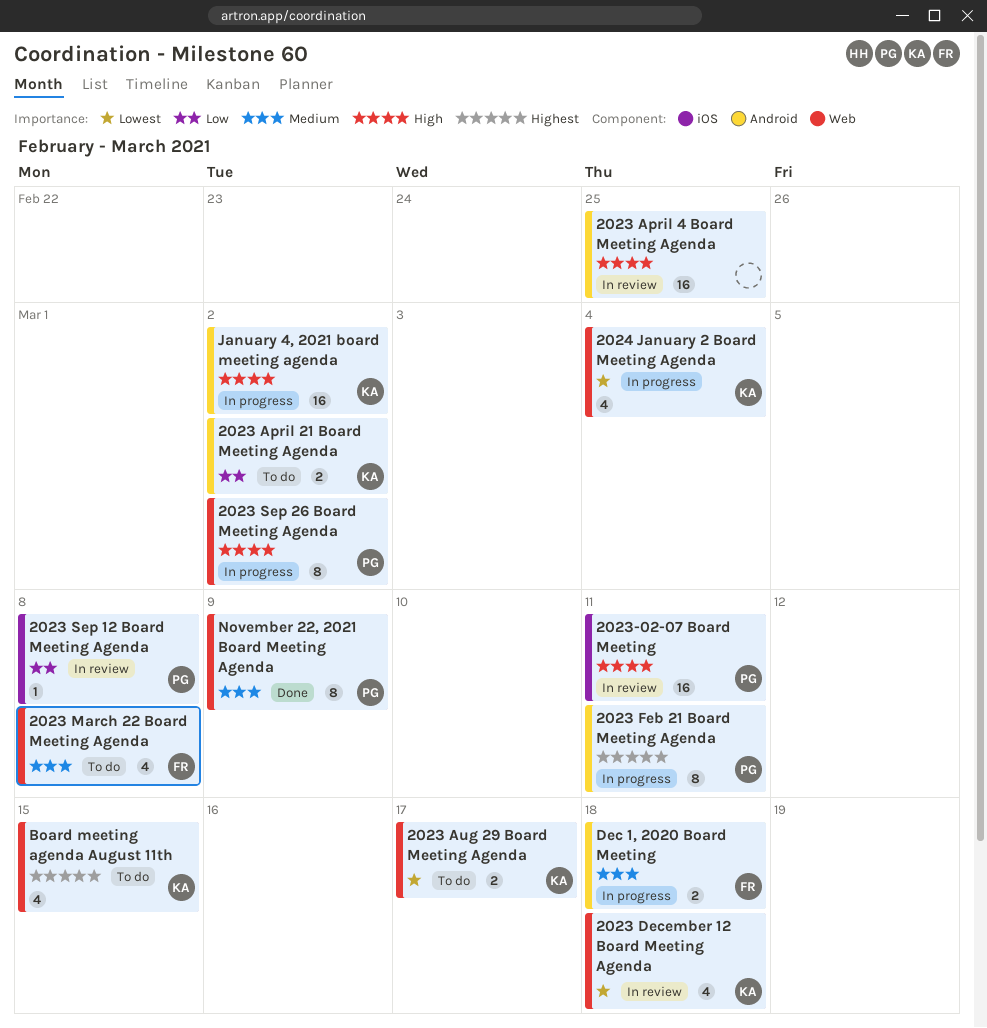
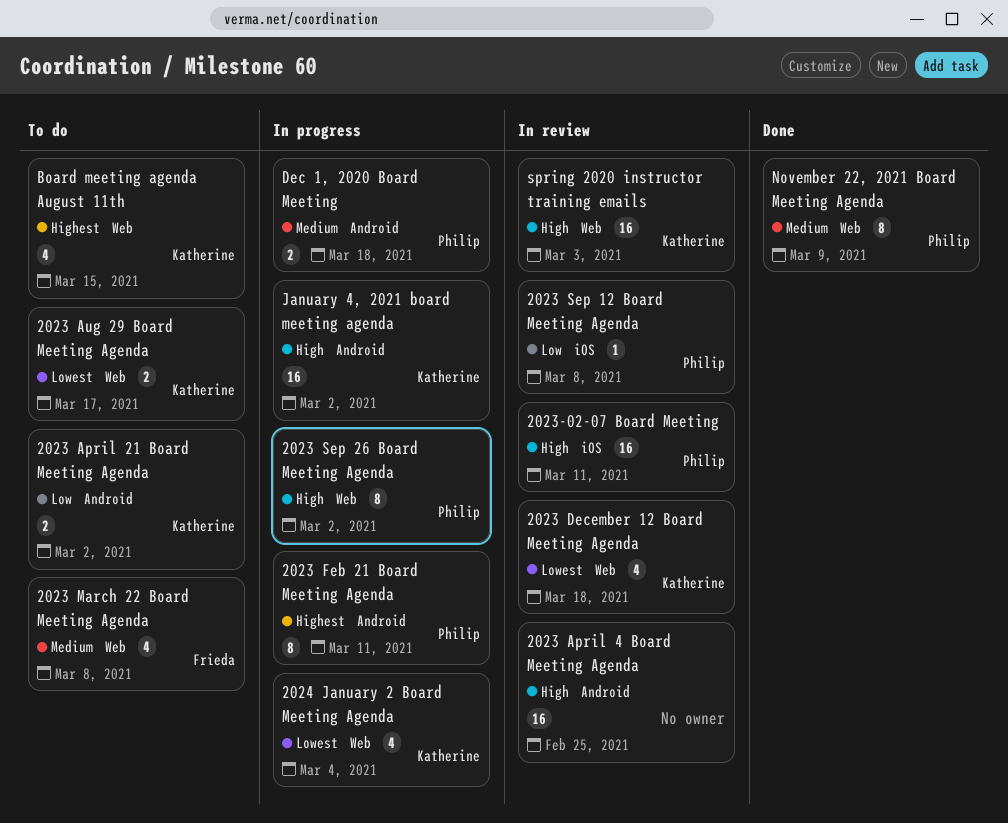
Dec 1, 2020 Board Meeting, owner: Frieda -> Philip
spring 2020 instructor training emails: none -> present

